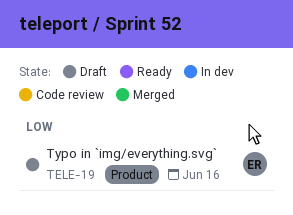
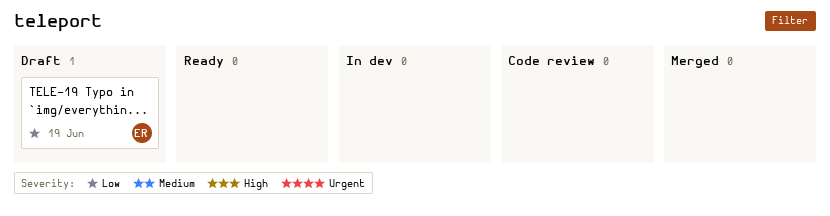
TELE-19, due: Jun 16 -> Jun 19

